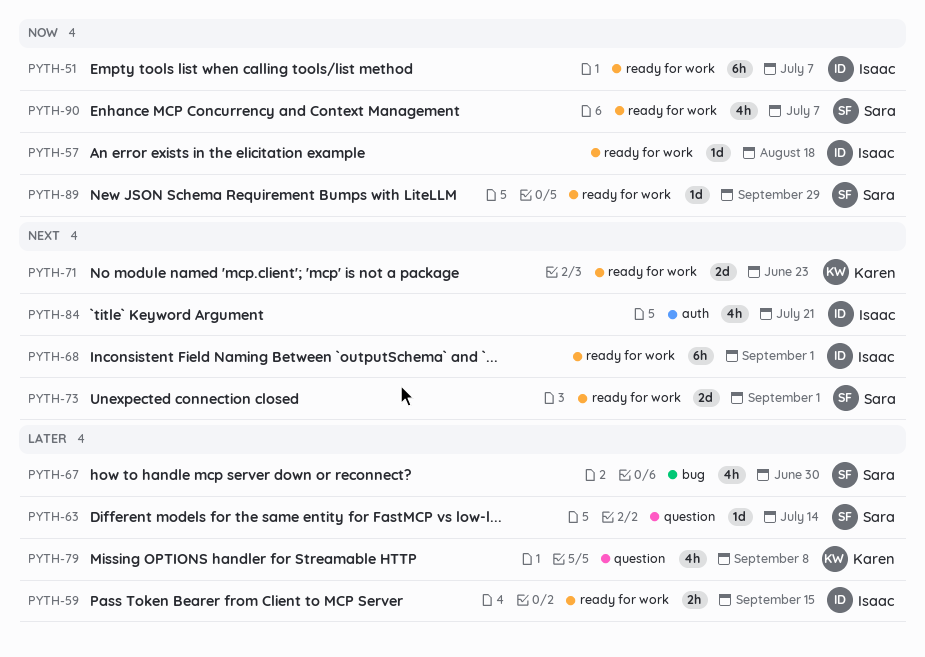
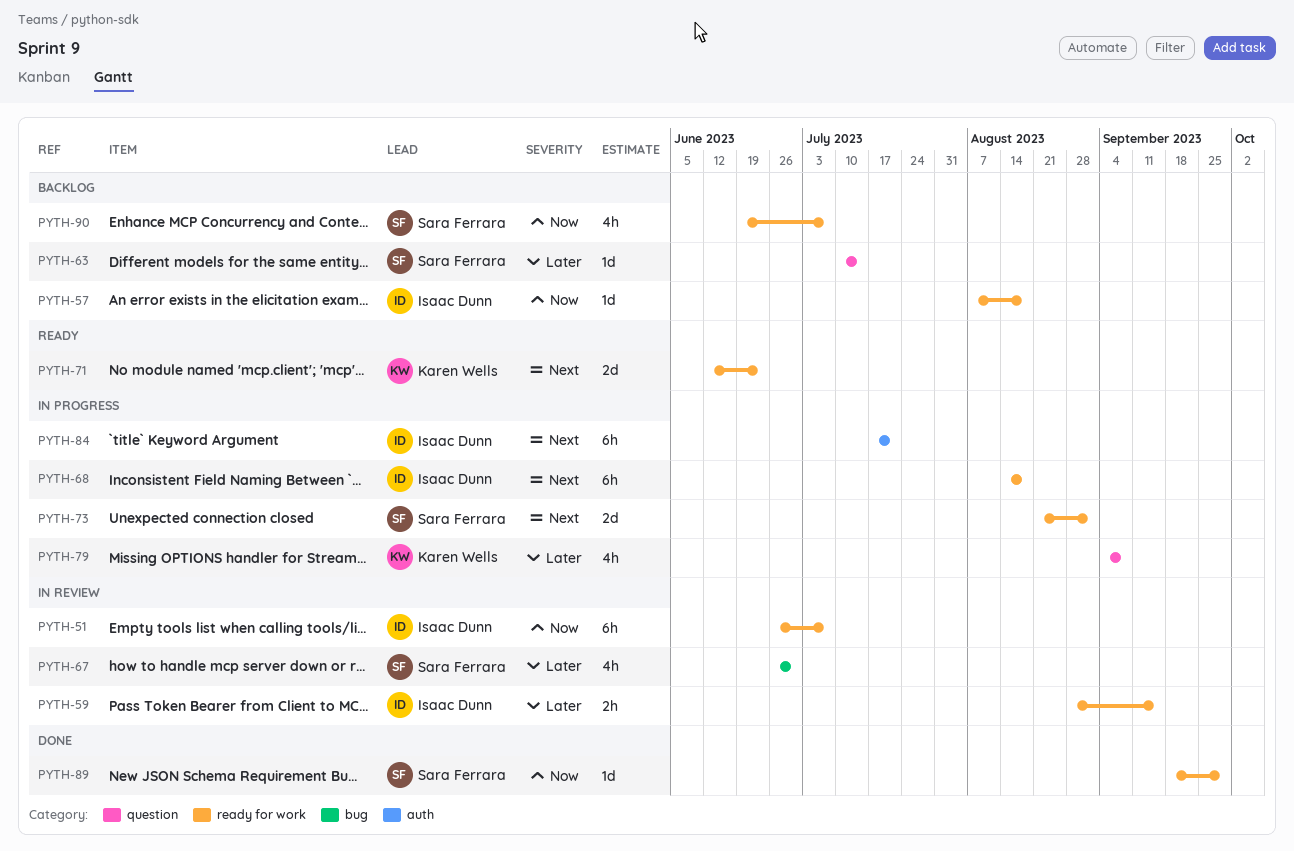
PYTH-68, due: Sep 1 -> Aug 18
PYTH-84, estimate: 4h -> 6h

